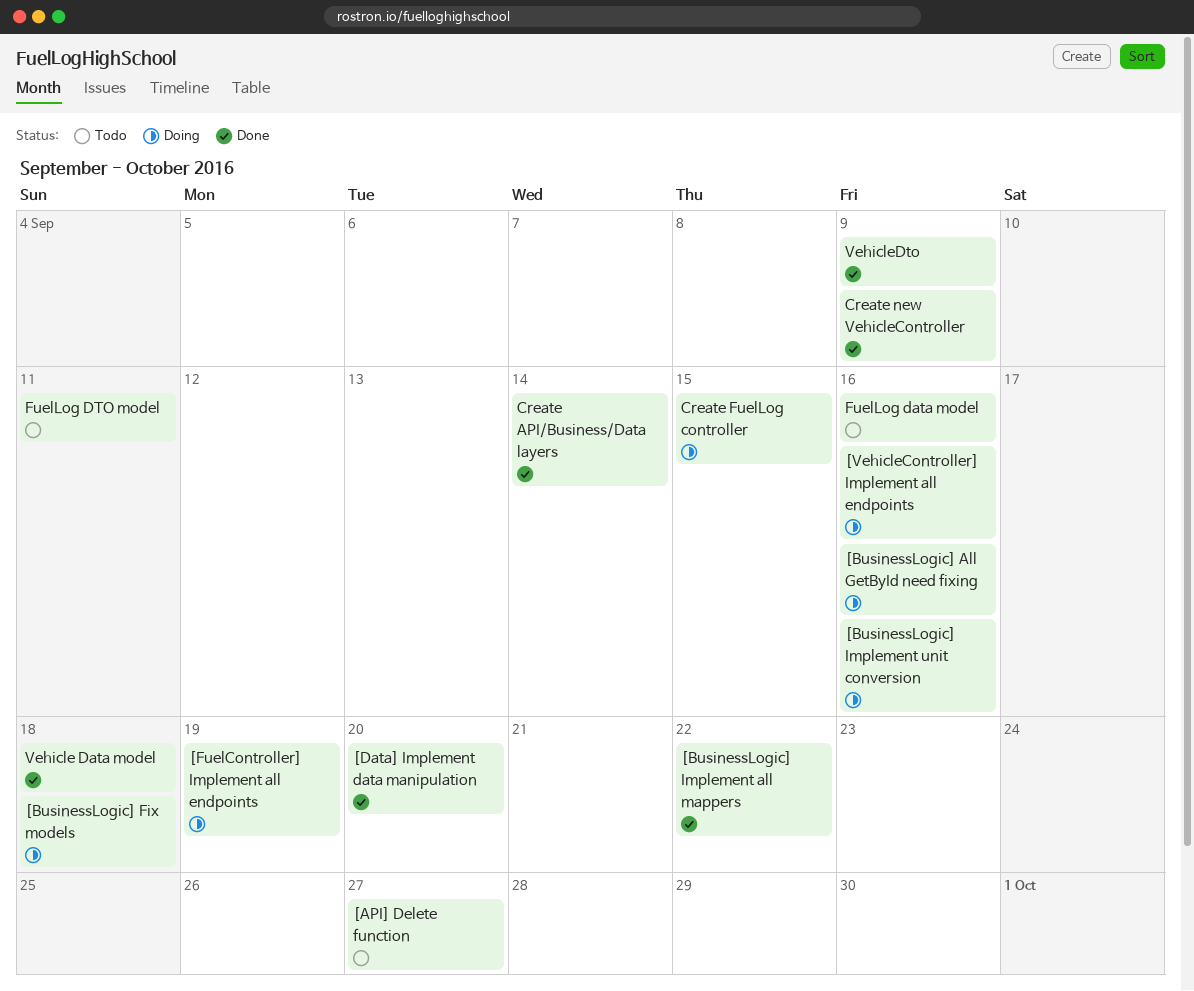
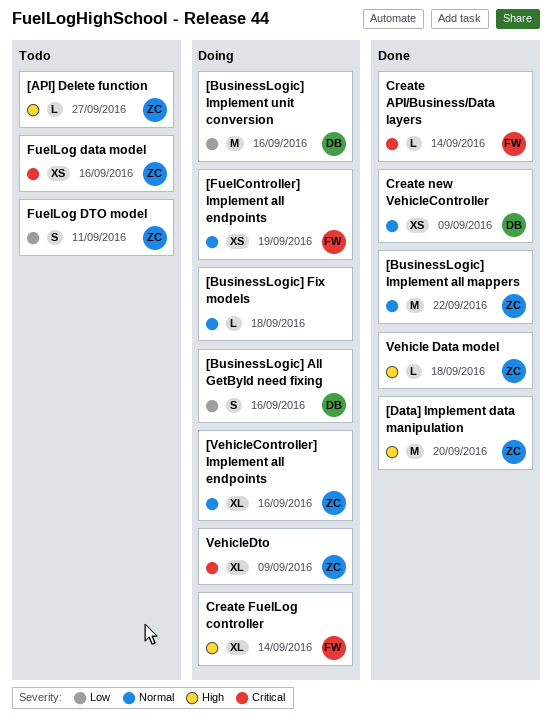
Create FuelLog controller, due: Sep 15 -> Sep 14
VehicleDto, status: Done -> Doing

